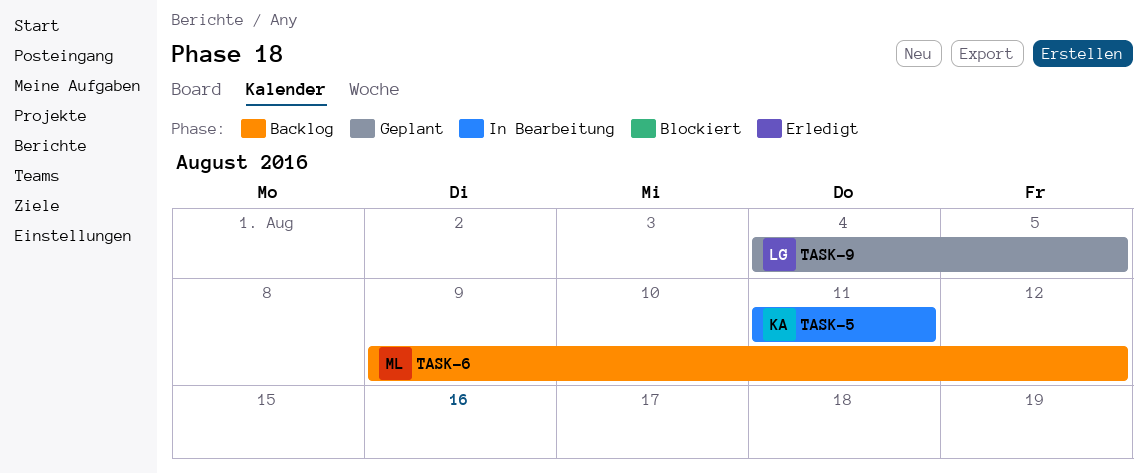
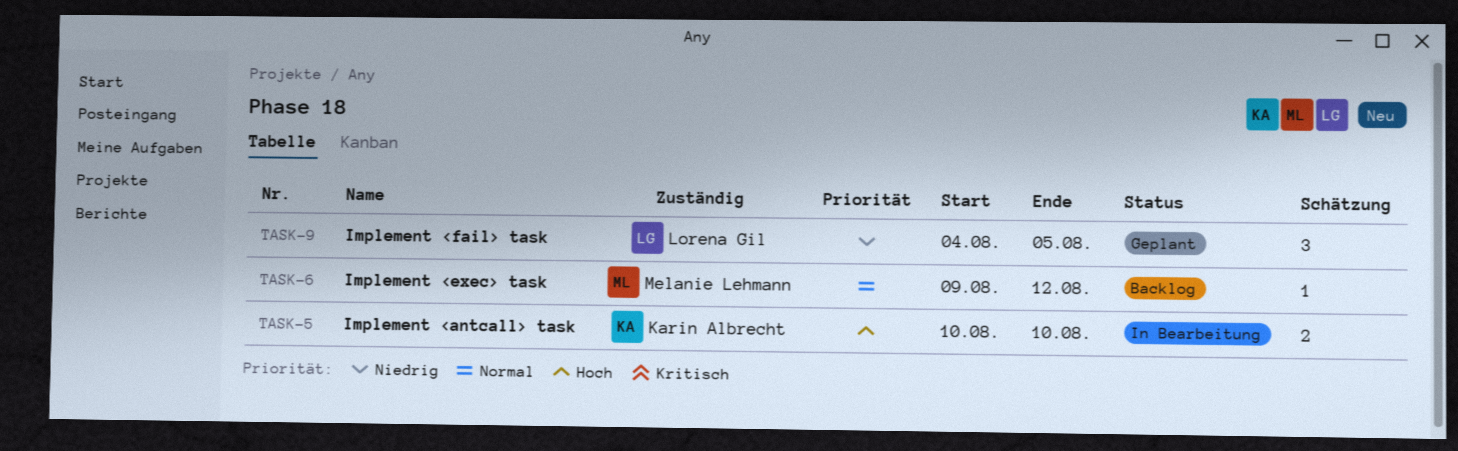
TASK-5, start: Aug 11 -> Aug 10
TASK-5, due: Aug 11 -> Aug 10

